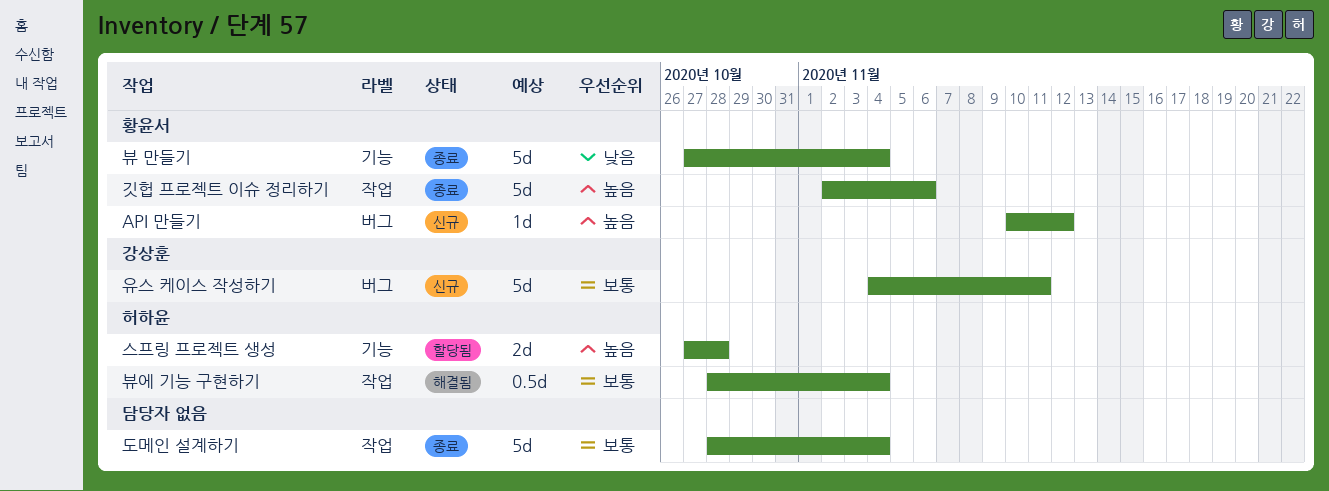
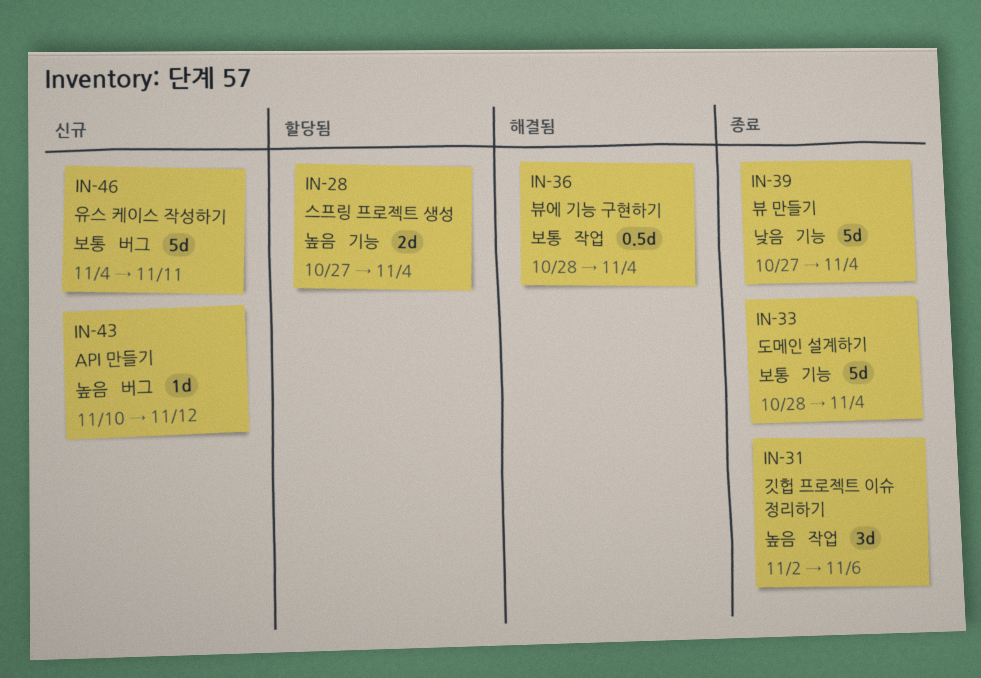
깃헙 프로젝트 이슈 정리하기, estimate: 5d -> 3d
도메인 설계하기, label: 작업 -> 기능
스프링 프로젝트 생성, due: Oct 28 -> Nov 4

